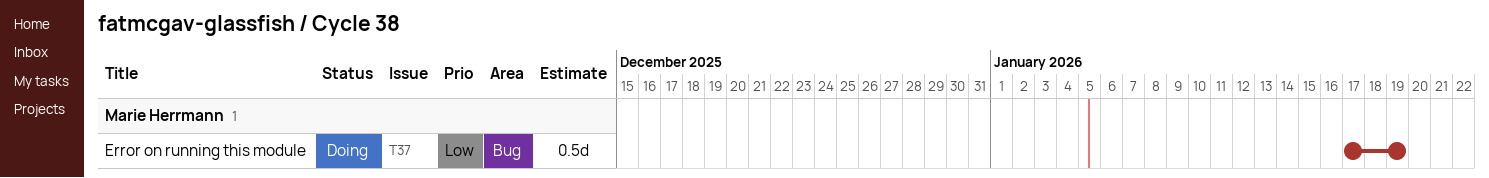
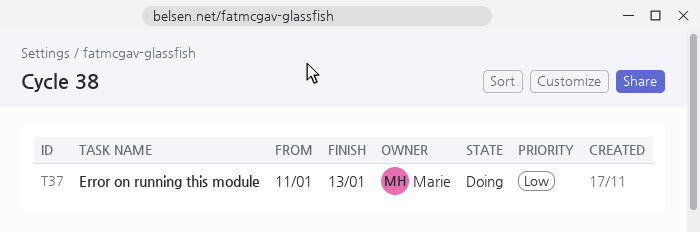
T37, start: Jan 17 -> Jan 11
T37, due: Jan 19 -> Jan 13

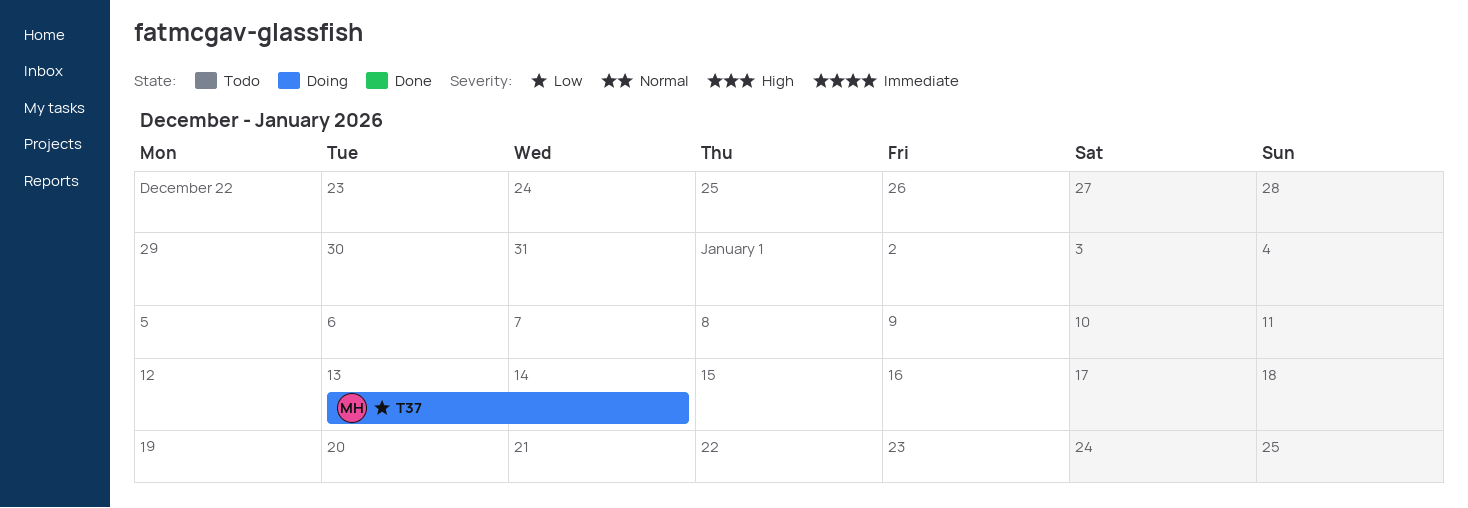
T37, start: Jan 11 -> Jan 13
T37, due: Jan 13 -> Jan 14

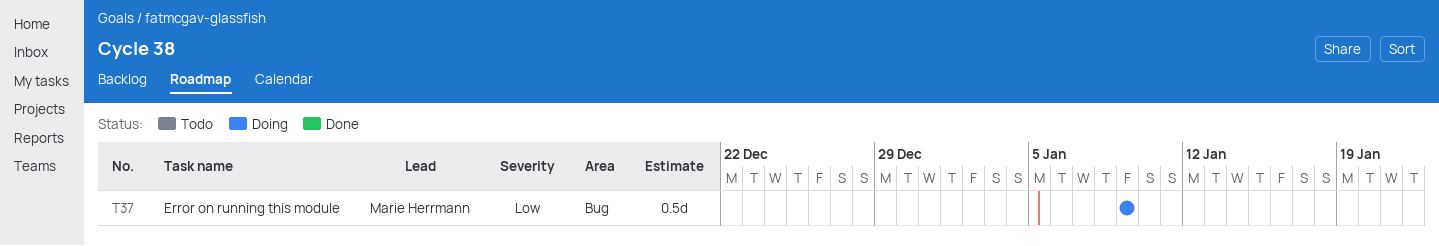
T37, start: Jan 13 -> Jan 9
T37, due: Jan 14 -> Jan 9

